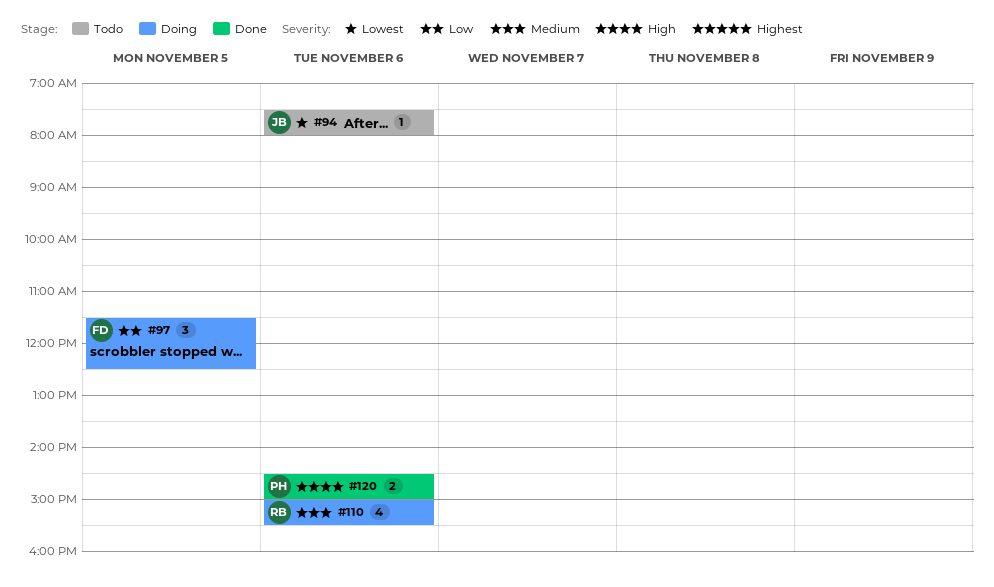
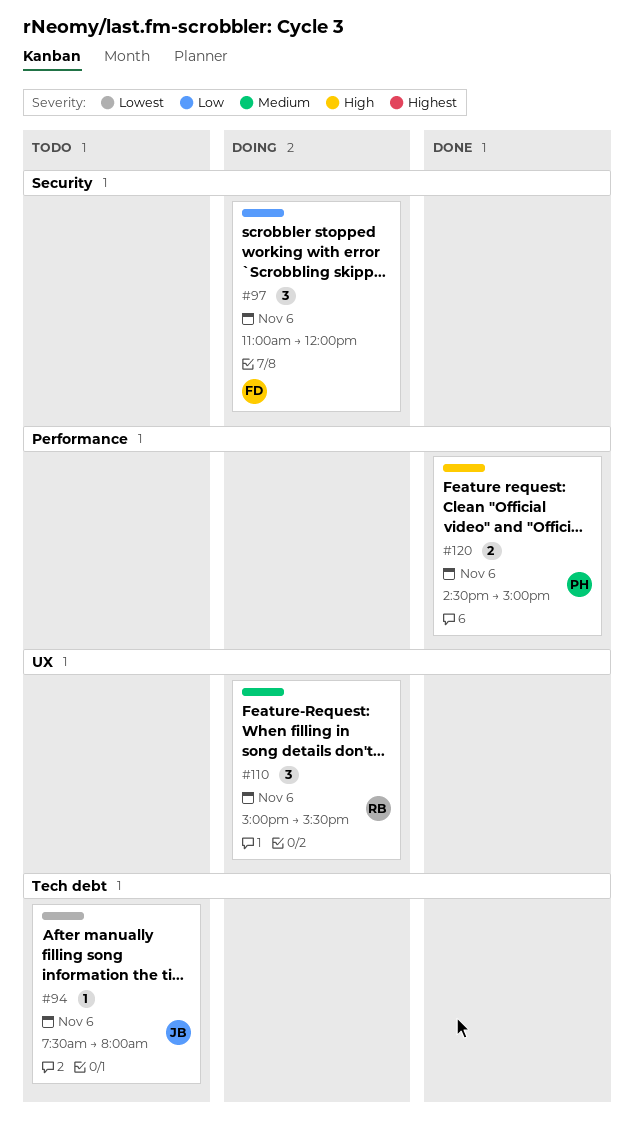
#97, day: Nov 5 -> Nov 6
#97, begins: 11:30 -> 11:00
#97, ends: 12:30 -> 12:00
#110, estimate: 4 -> 3

